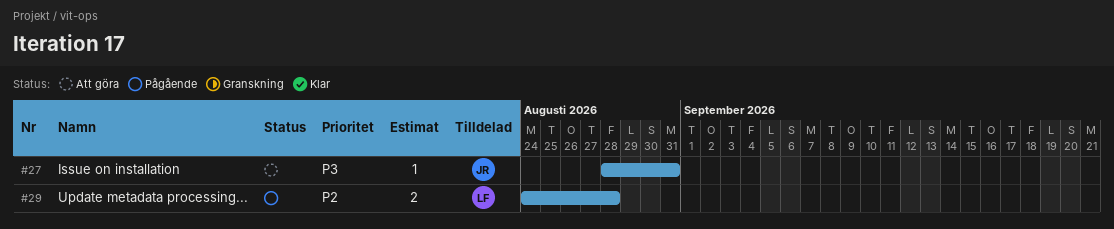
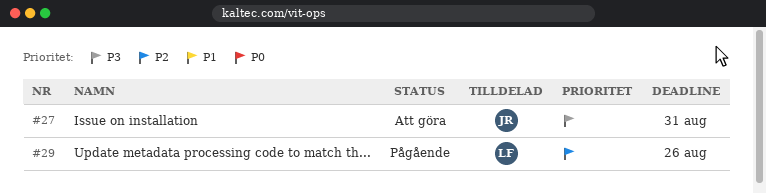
#29, due: Aug 28 -> Aug 26

